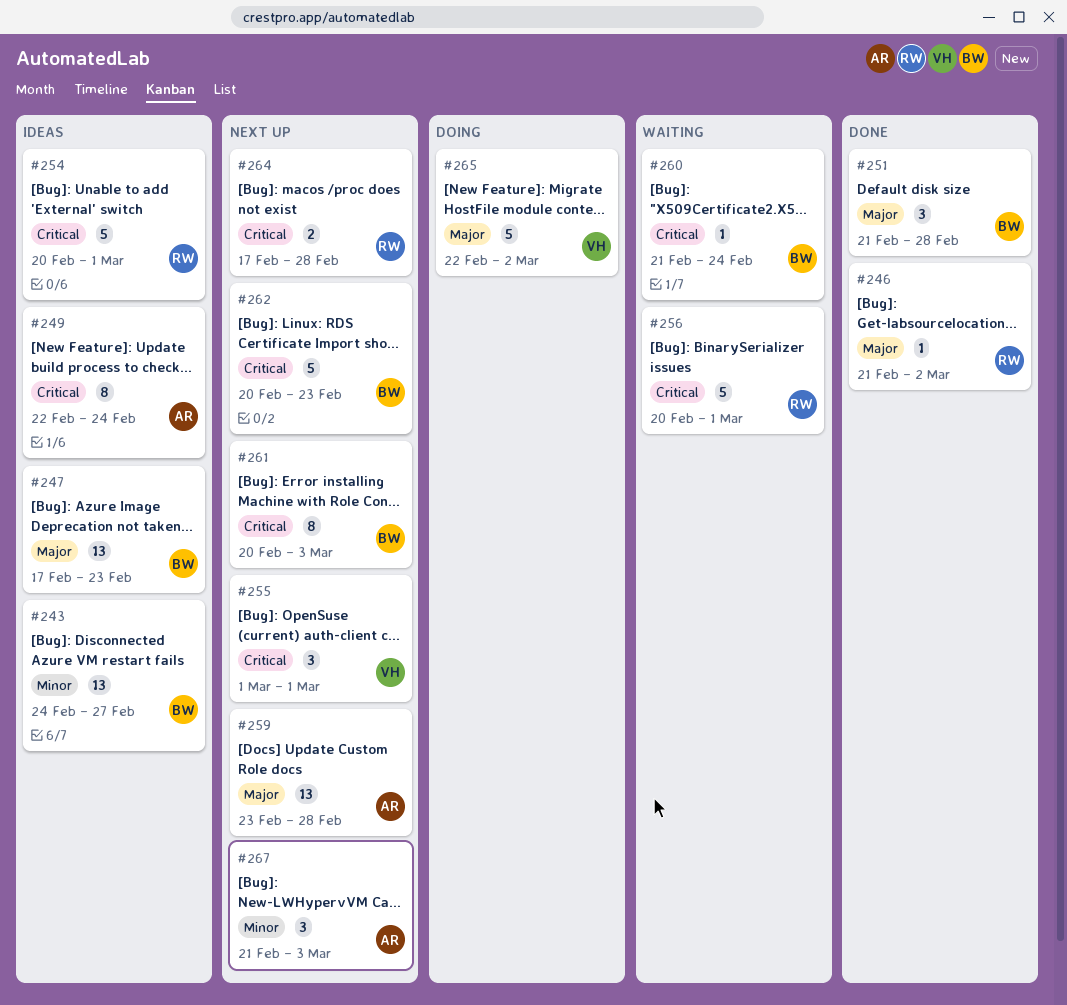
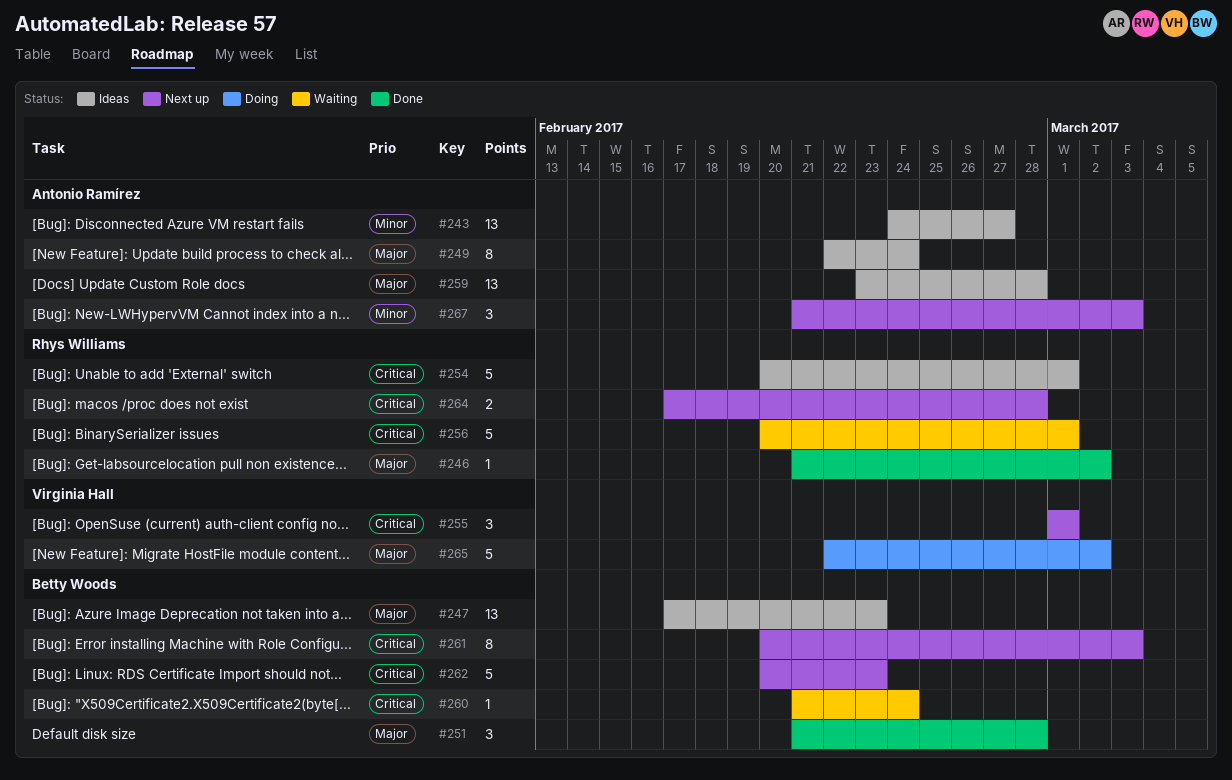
#243, owner: Betty Woods -> Antonio Ramírez
#249, priority: Critical -> Major
#259, status: Next up -> Ideas

